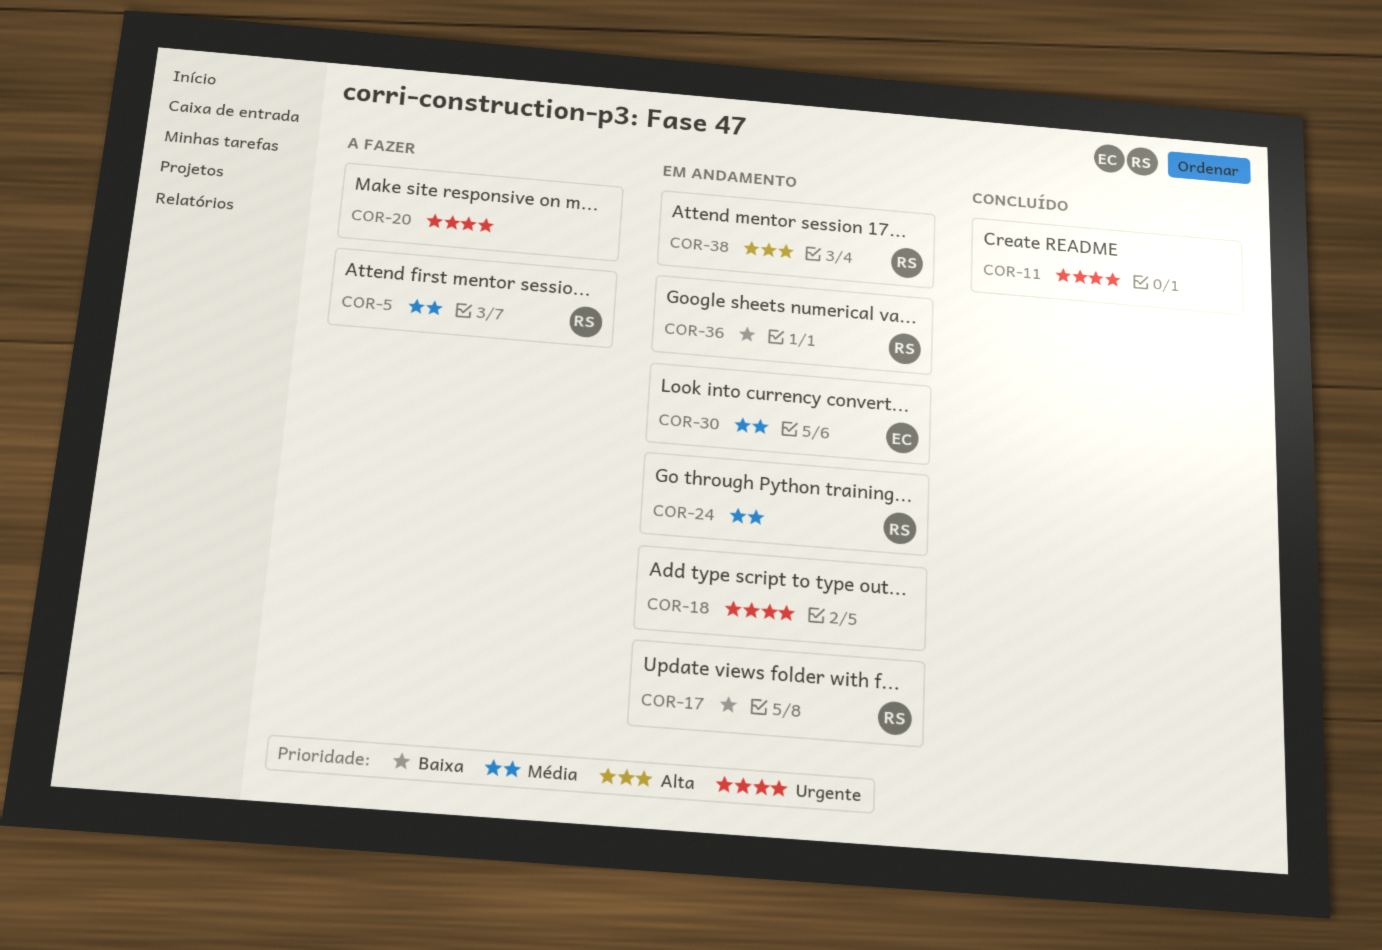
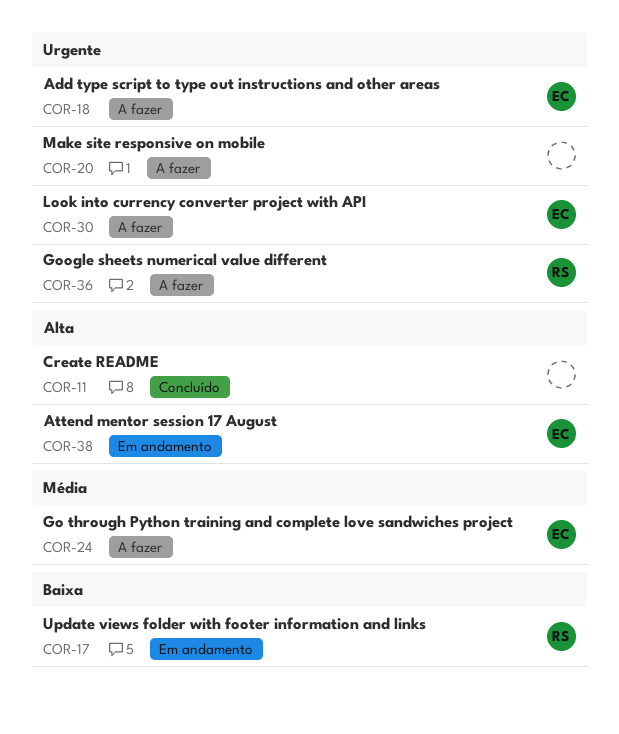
COR-5: present -> none
COR-11, priority: Urgente -> Alta
COR-18, status: Em andamento -> A fazer
COR-18, owner: none -> EC
COR-24, status: Em andamento -> A fazer
COR-24, owner: RS -> EC
COR-30, status: Em andamento -> A fazer
COR-30, priority: Média -> Urgente
COR-36, status: Em andamento -> A fazer
COR-36, priority: Baixa -> Urgente
COR-38, owner: RS -> EC

